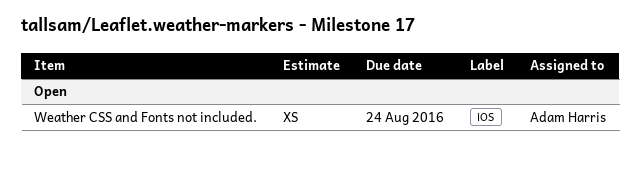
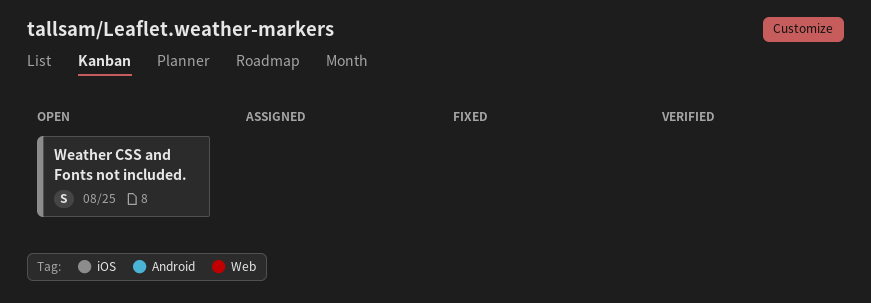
Weather CSS and Fonts not included., estimate: XS -> S
Weather CSS and Fonts not included., due: Aug 24 -> Aug 25

